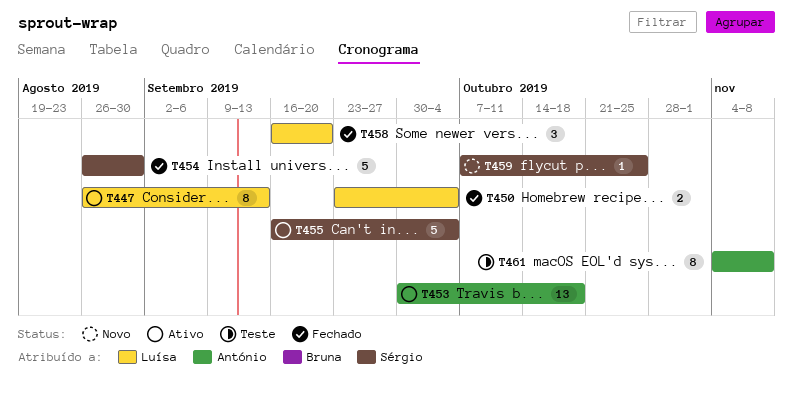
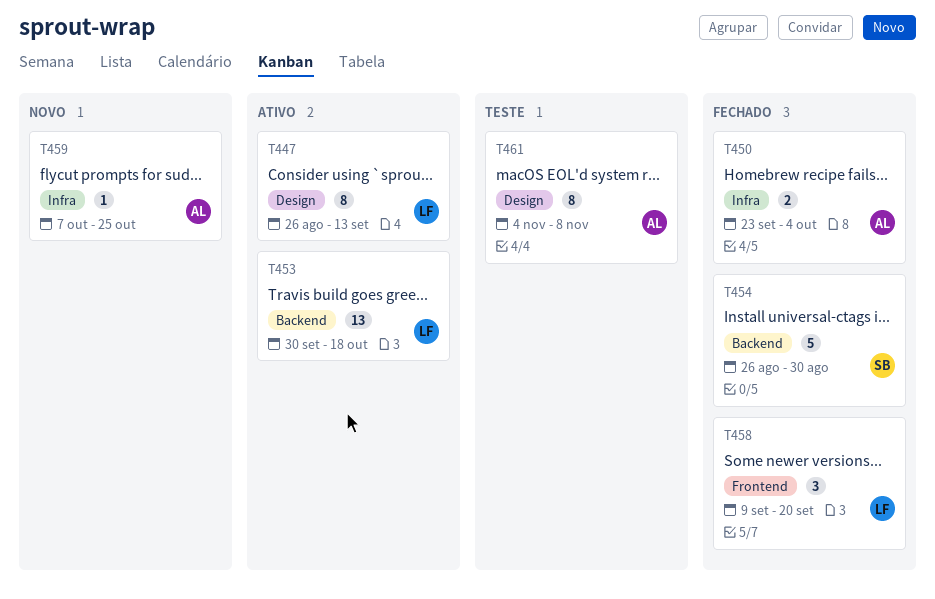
T450, owner: Luísa -> António
T453, owner: António -> Luísa
T455: present -> none
T458, start: Sep 16 -> Sep 9
T459, owner: Sérgio -> António

